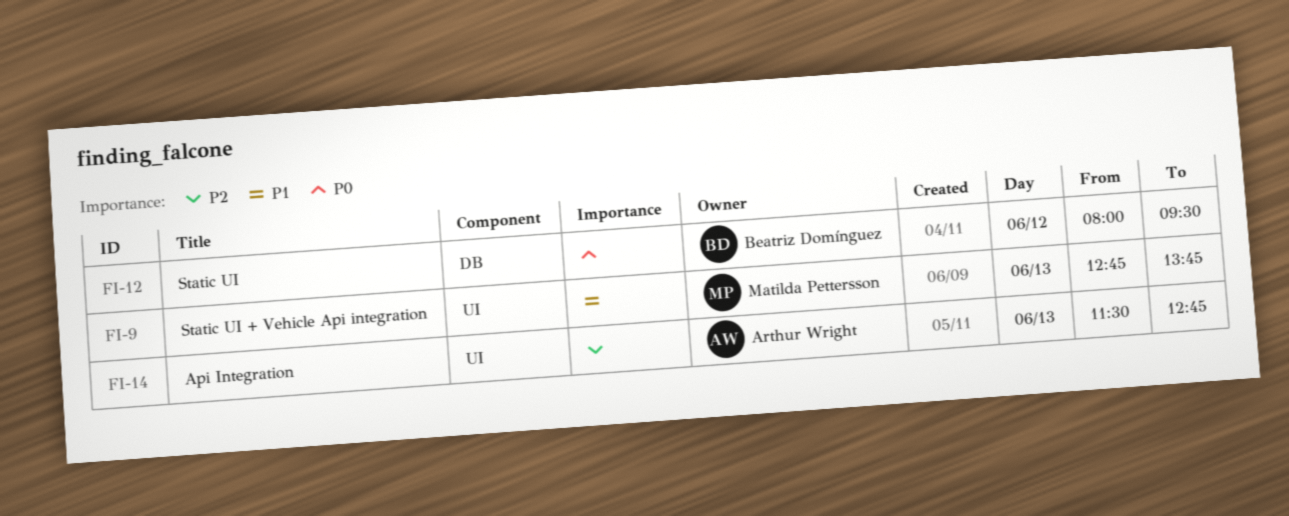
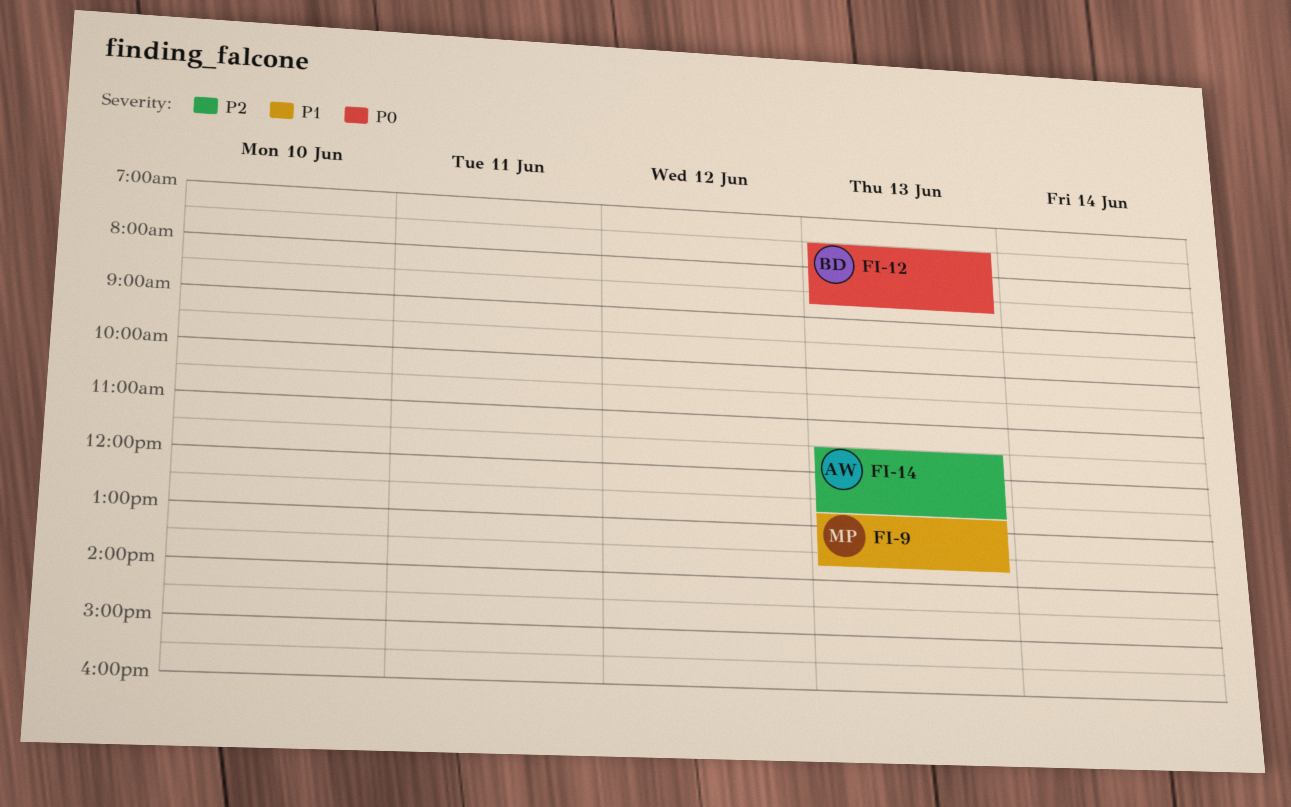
FI-12, day: Jun 12 -> Jun 13
FI-12, begins: 08:00 -> 07:30
FI-12, ends: 09:30 -> 08:45

